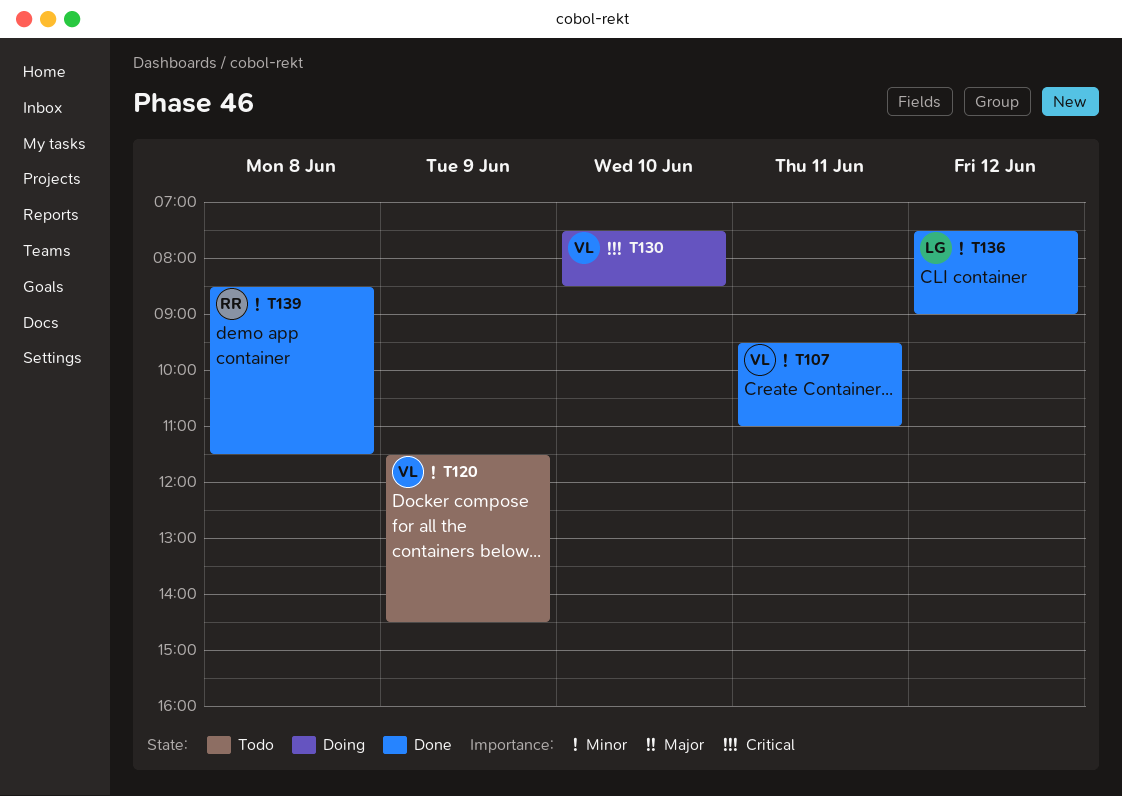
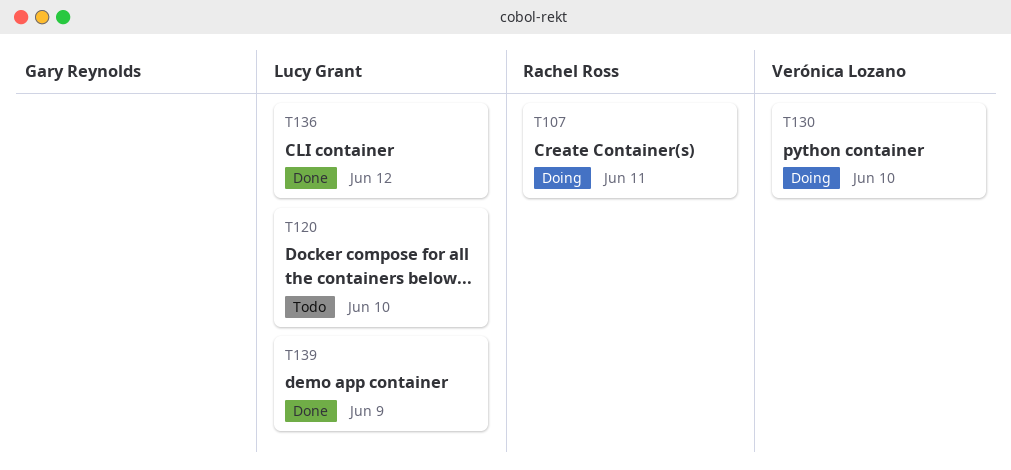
T107, status: Done -> Doing
T107, owner: Verónica Lozano -> Rachel Ross
T120, owner: Verónica Lozano -> Lucy Grant
T120, day: Jun 9 -> Jun 10
T139, owner: Rachel Ross -> Lucy Grant
T139, day: Jun 8 -> Jun 9

